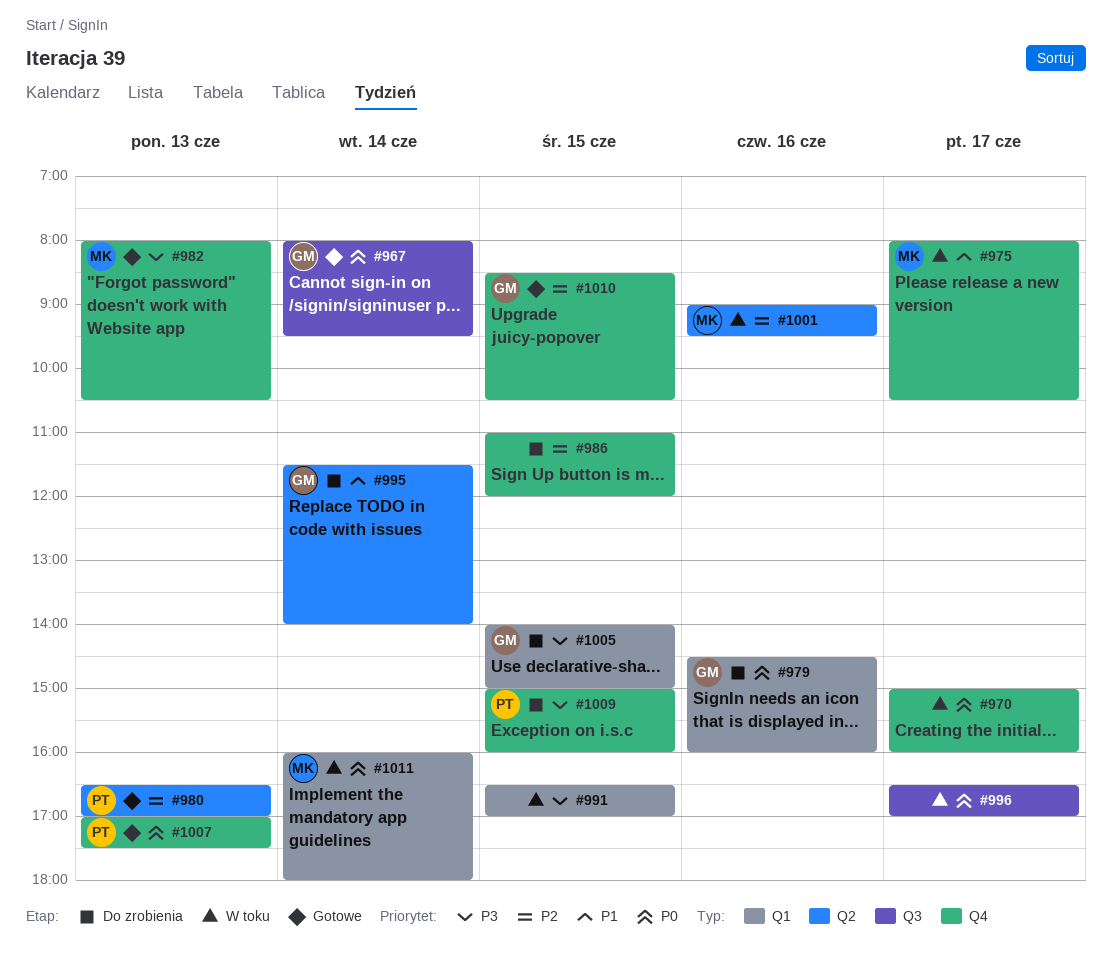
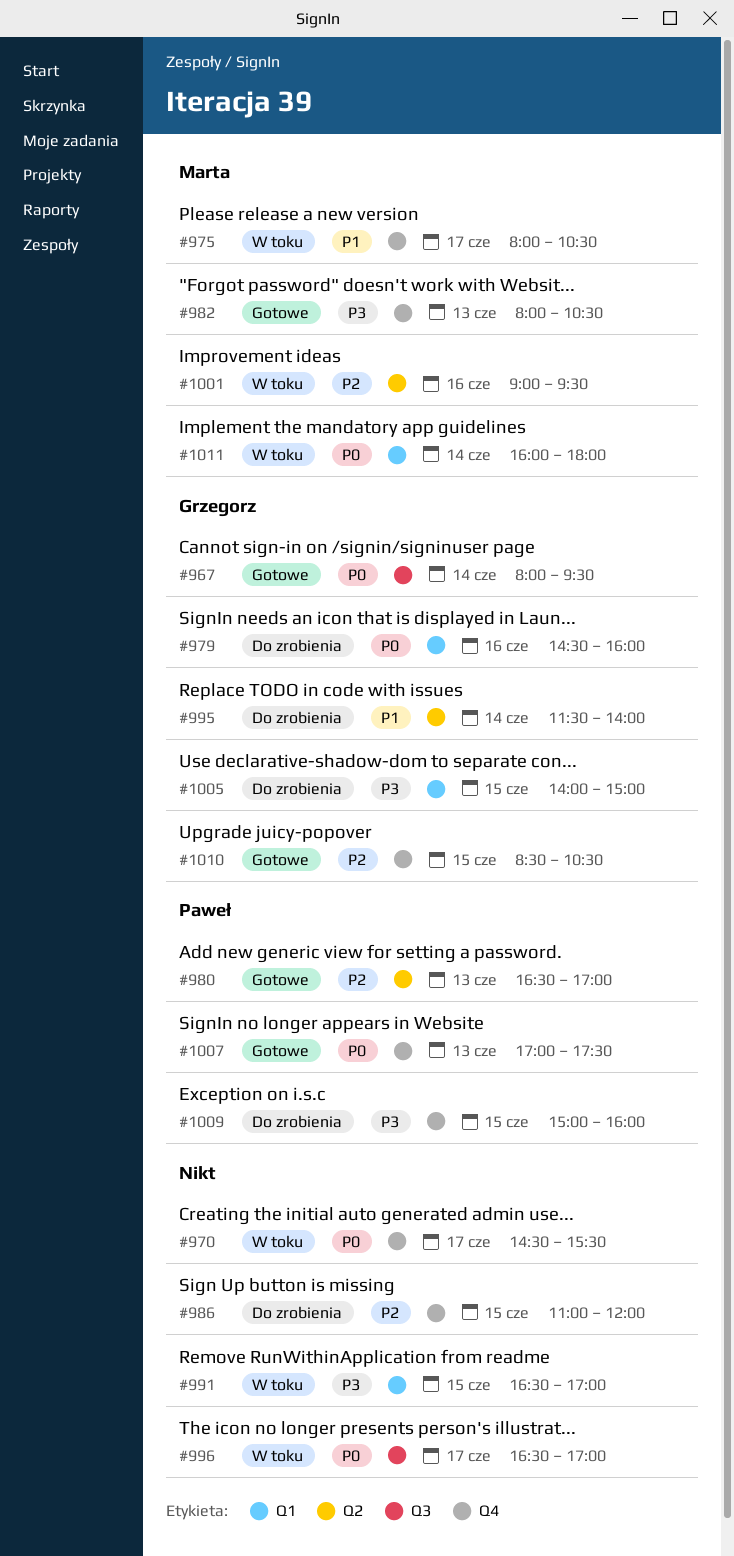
#970, begins: 15:00 -> 14:30
#970, ends: 16:00 -> 15:30

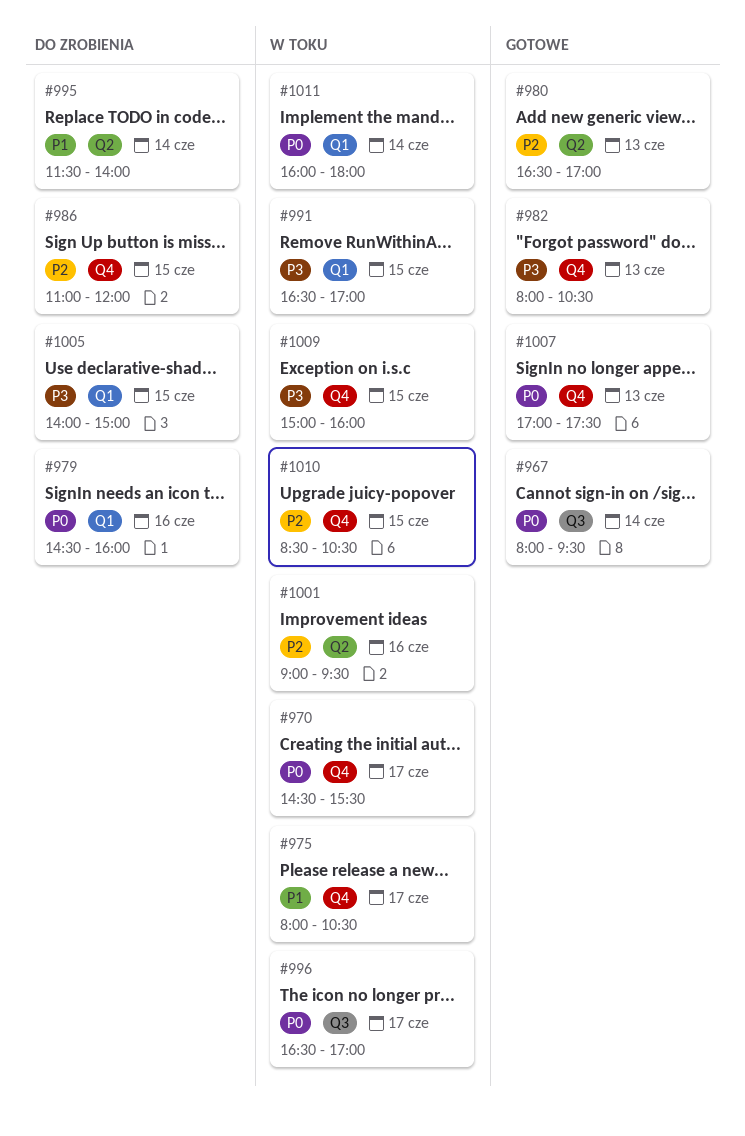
#1009, status: Do zrobienia -> W toku
#1010, status: Gotowe -> W toku

